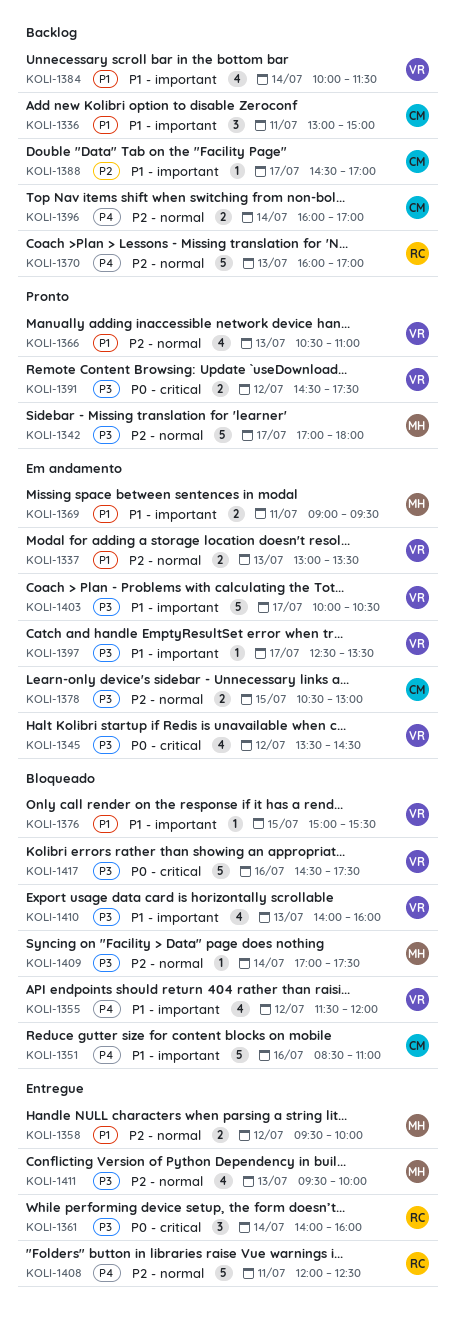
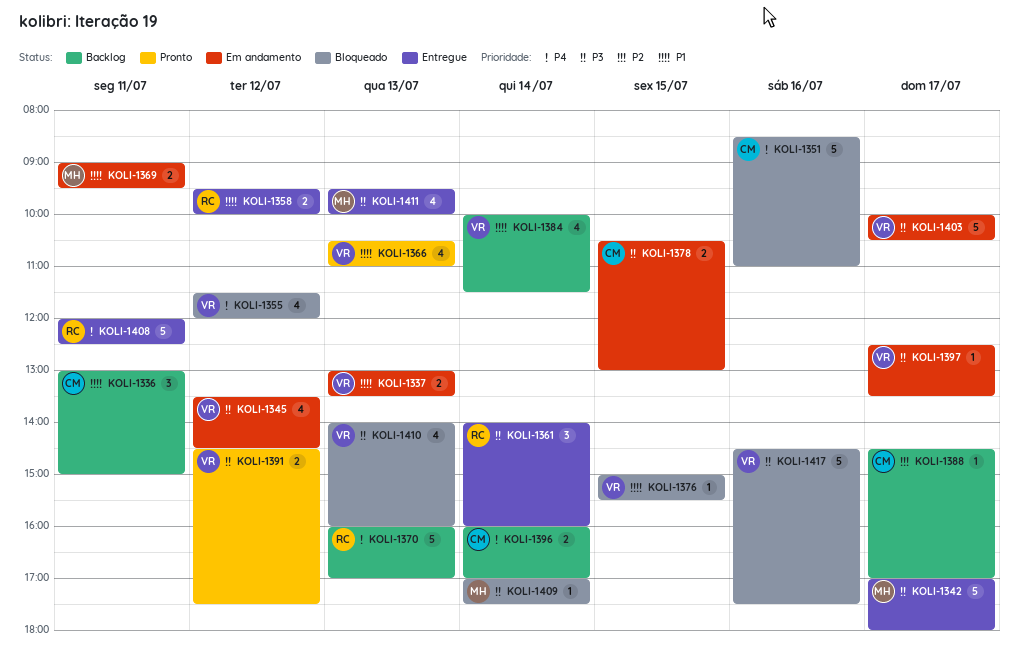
KOLI-1342, status: Pronto -> Entregue
KOLI-1358, owner: MH -> RC

